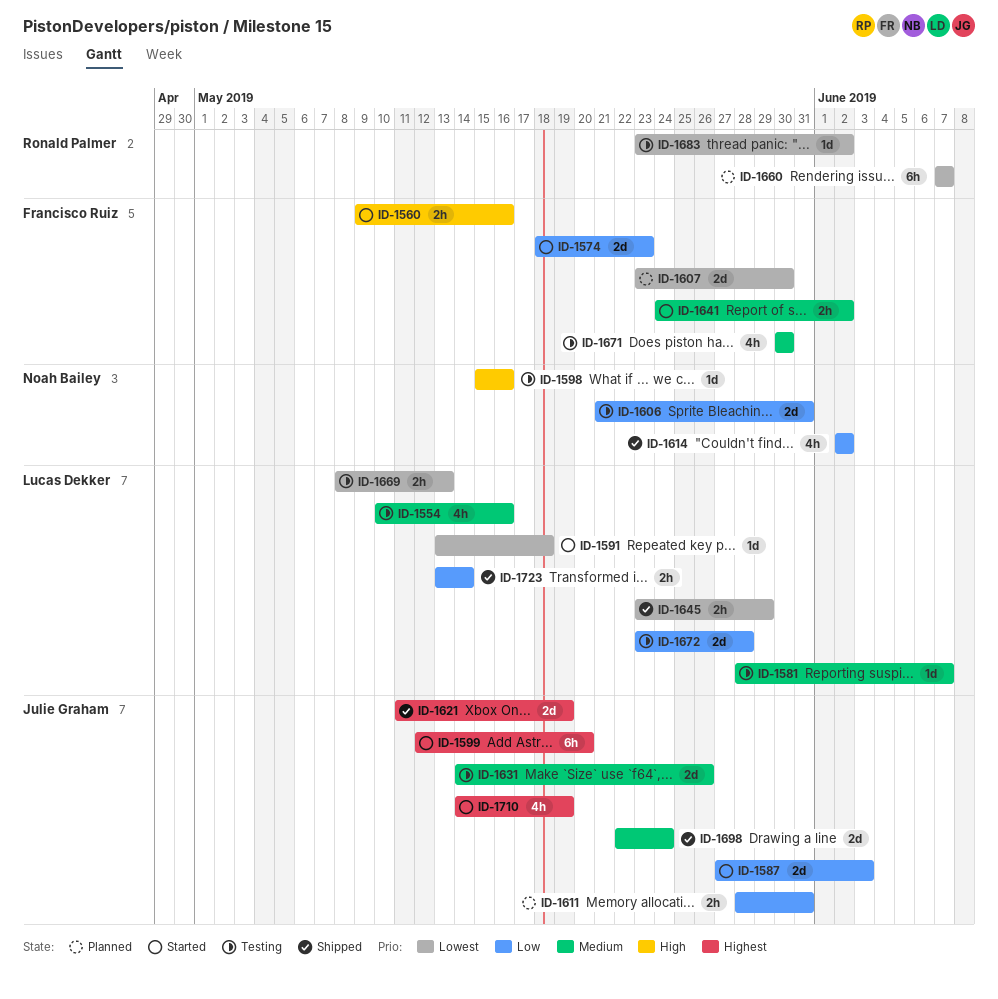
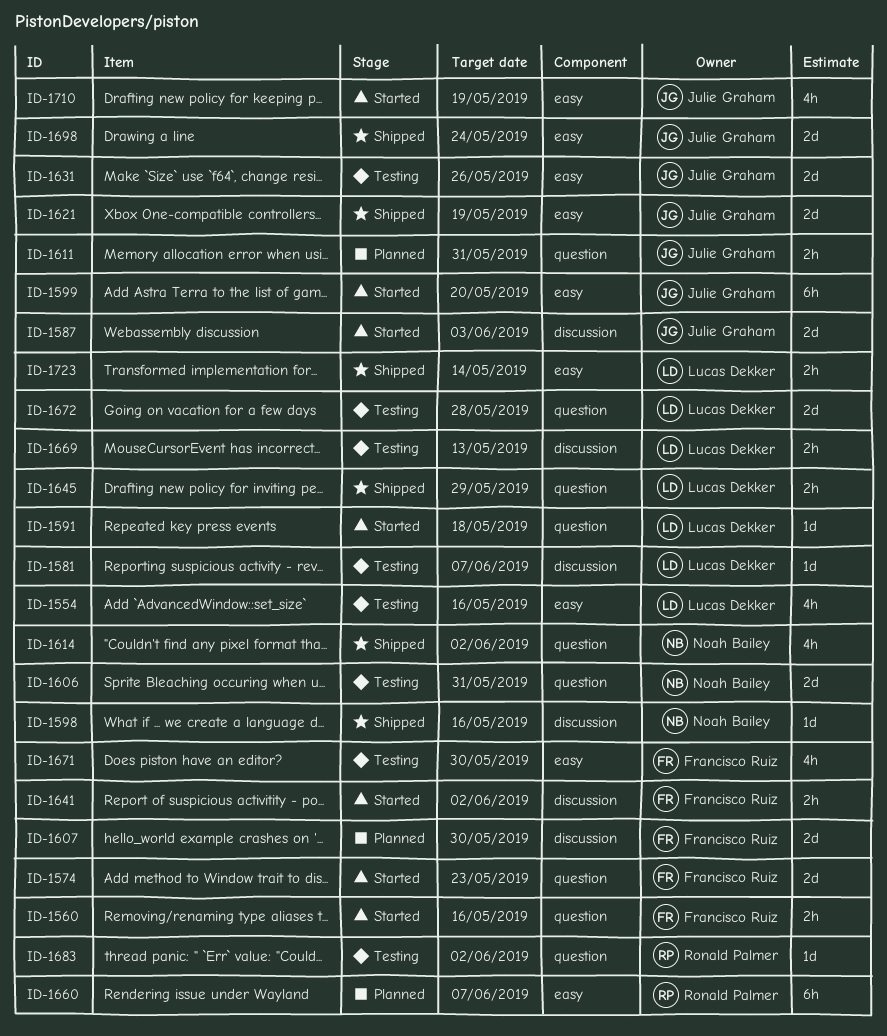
ID-1598, status: Testing -> Shipped

